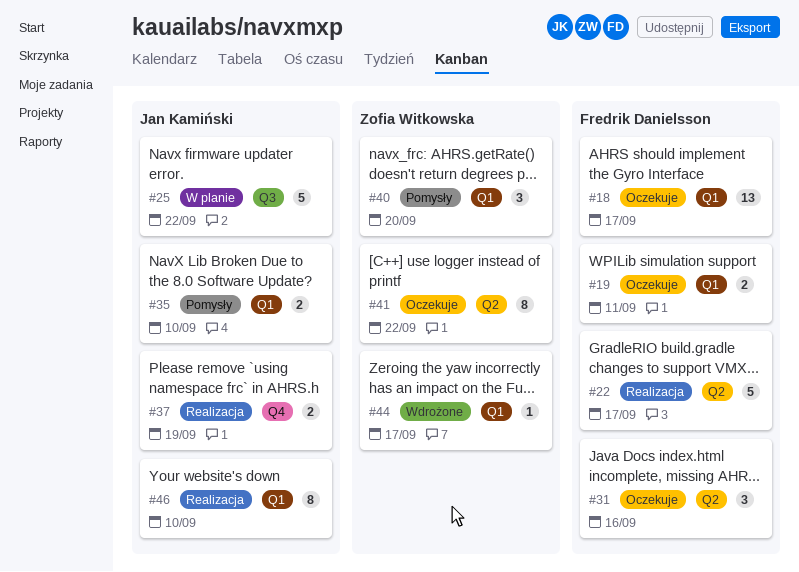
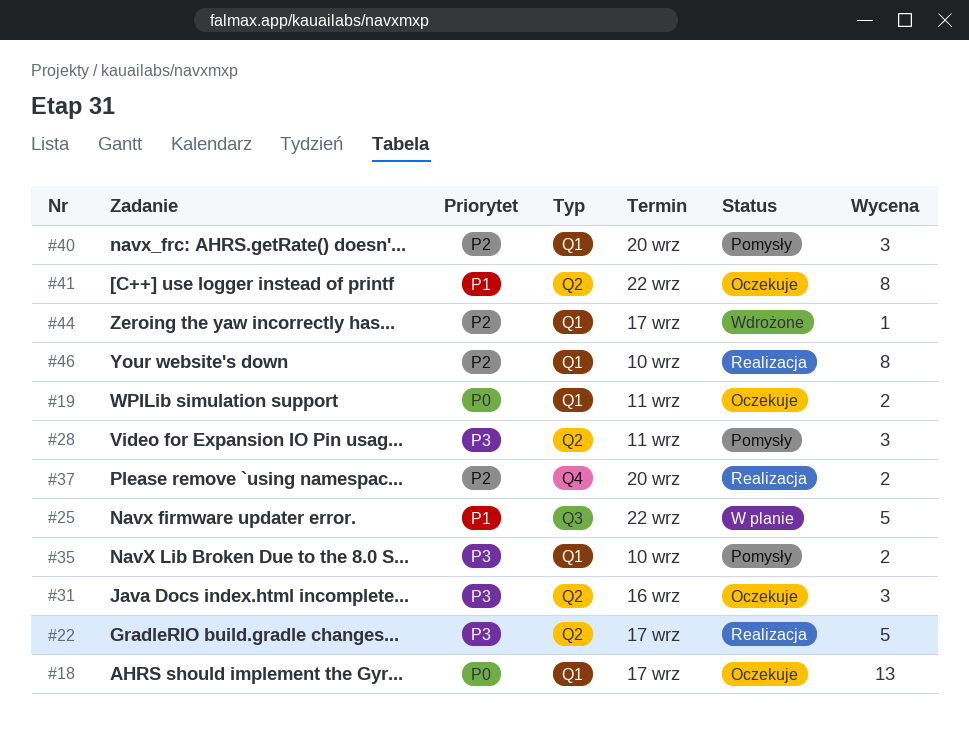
#28: none -> present
#37, due: Sep 19 -> Sep 20

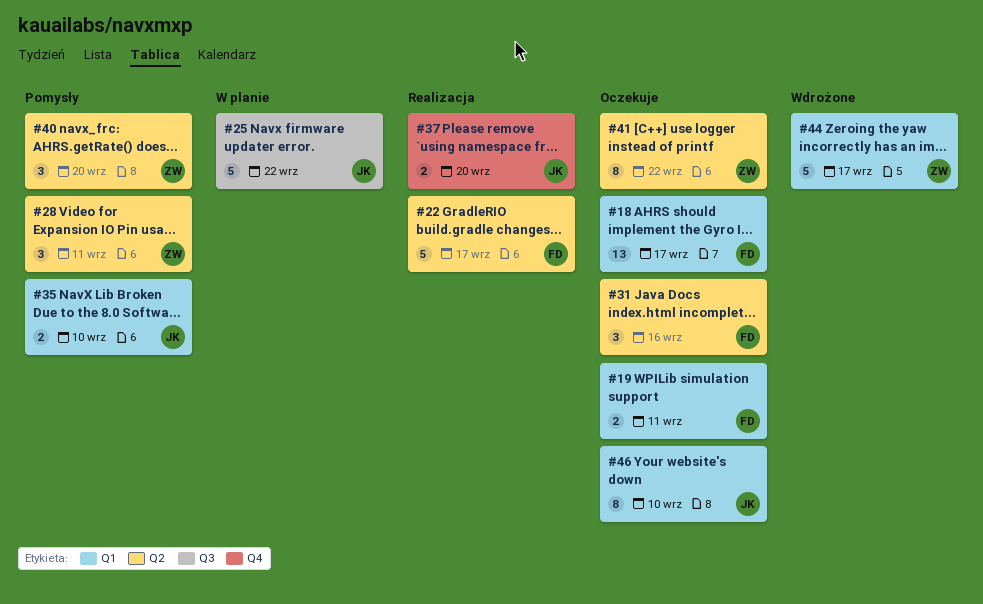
#40, label: Q1 -> Q2
#44, estimate: 1 -> 5
#46, status: Realizacja -> Oczekuje

